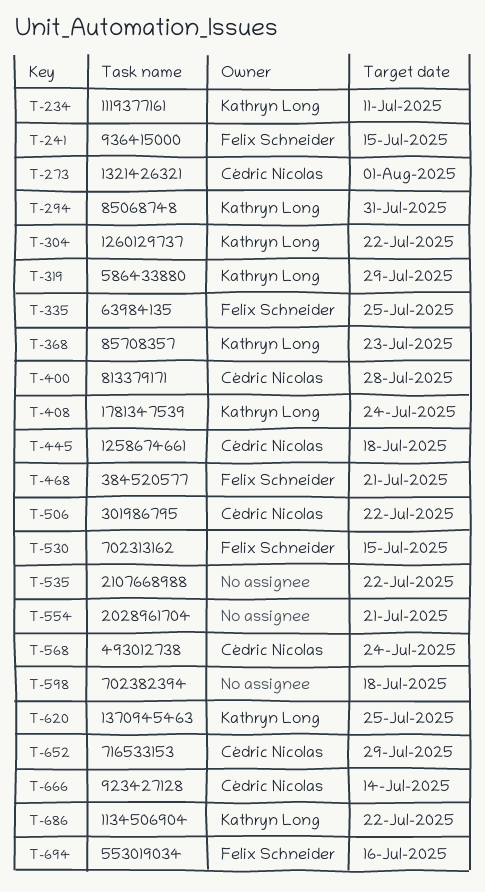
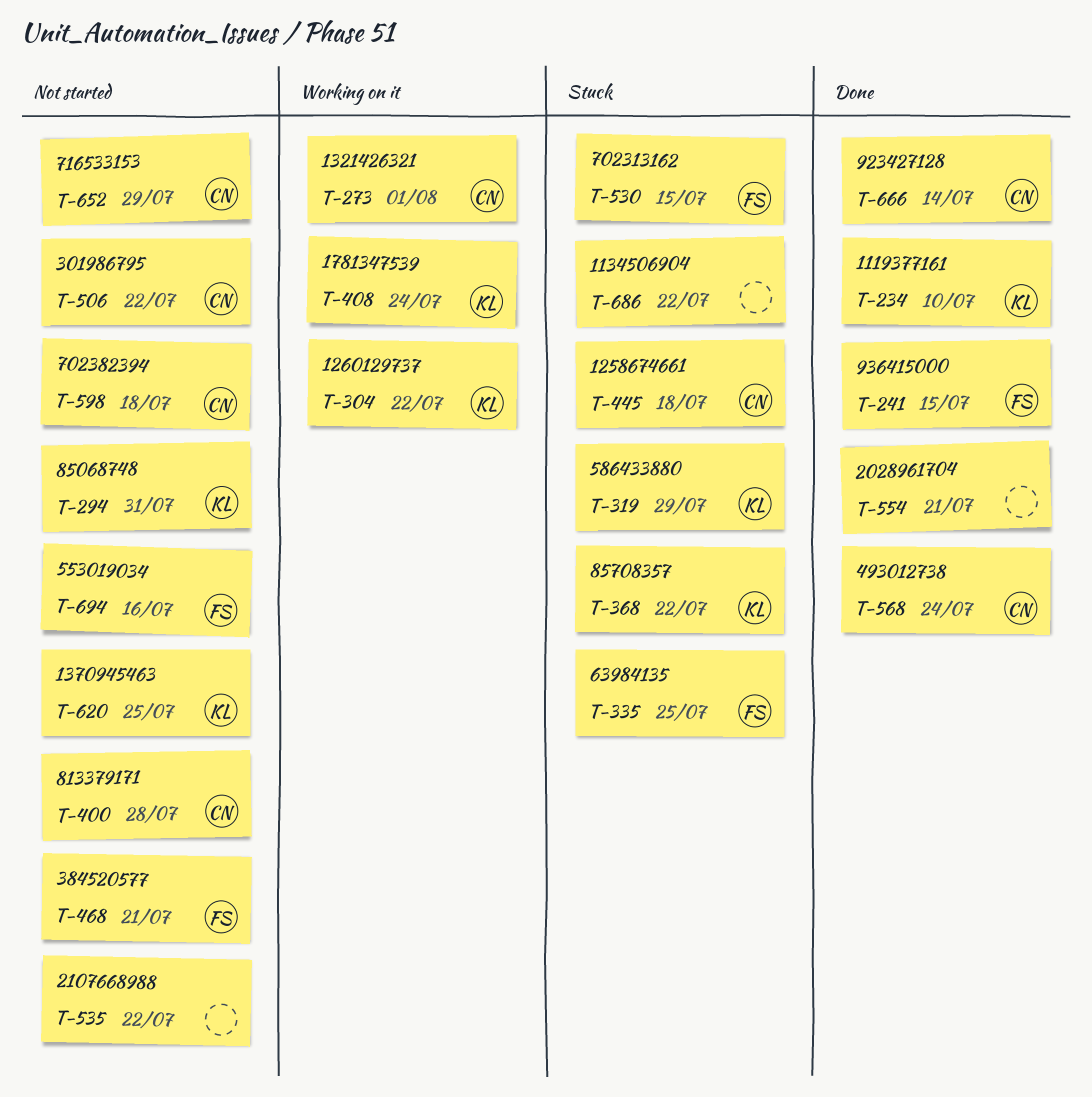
T-234, due: Jul 11 -> Jul 10
T-368, due: Jul 23 -> Jul 22
T-598, owner: none -> Cédric Nicolas
T-686, owner: Kathryn Long -> none

